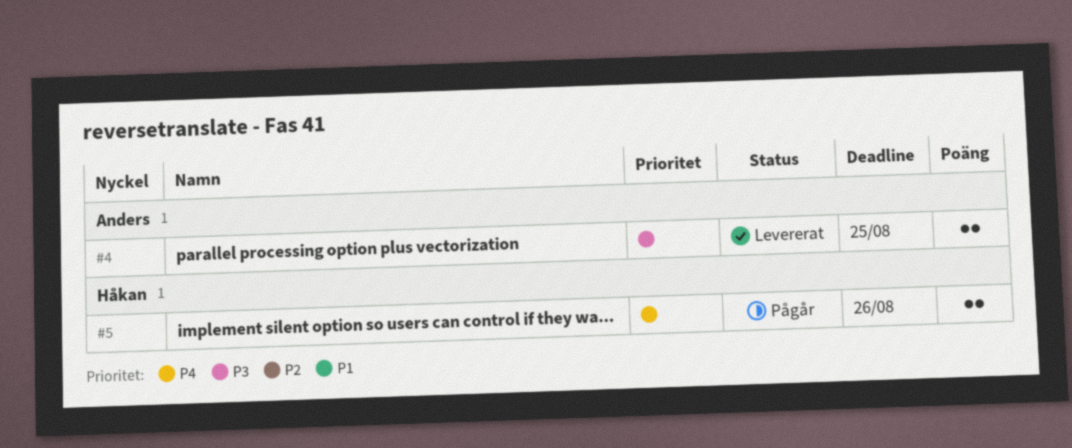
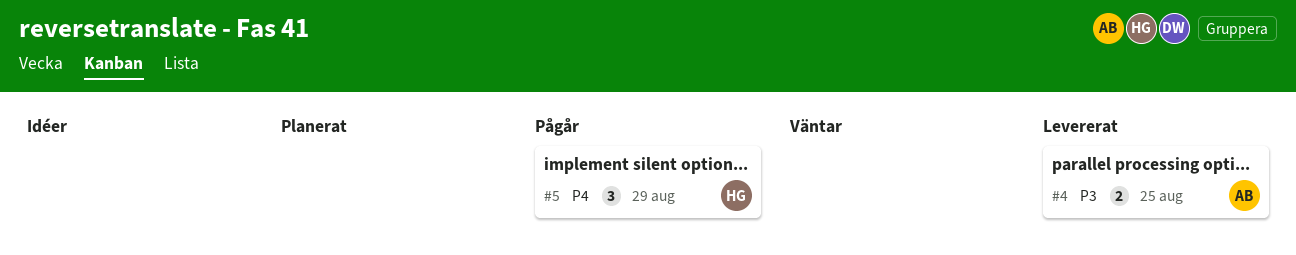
#5, estimate: 2 -> 3
#5, due: Aug 26 -> Aug 29

